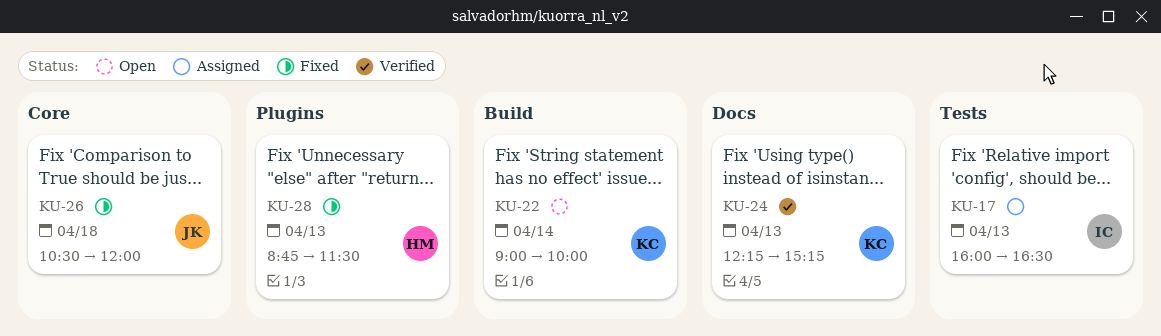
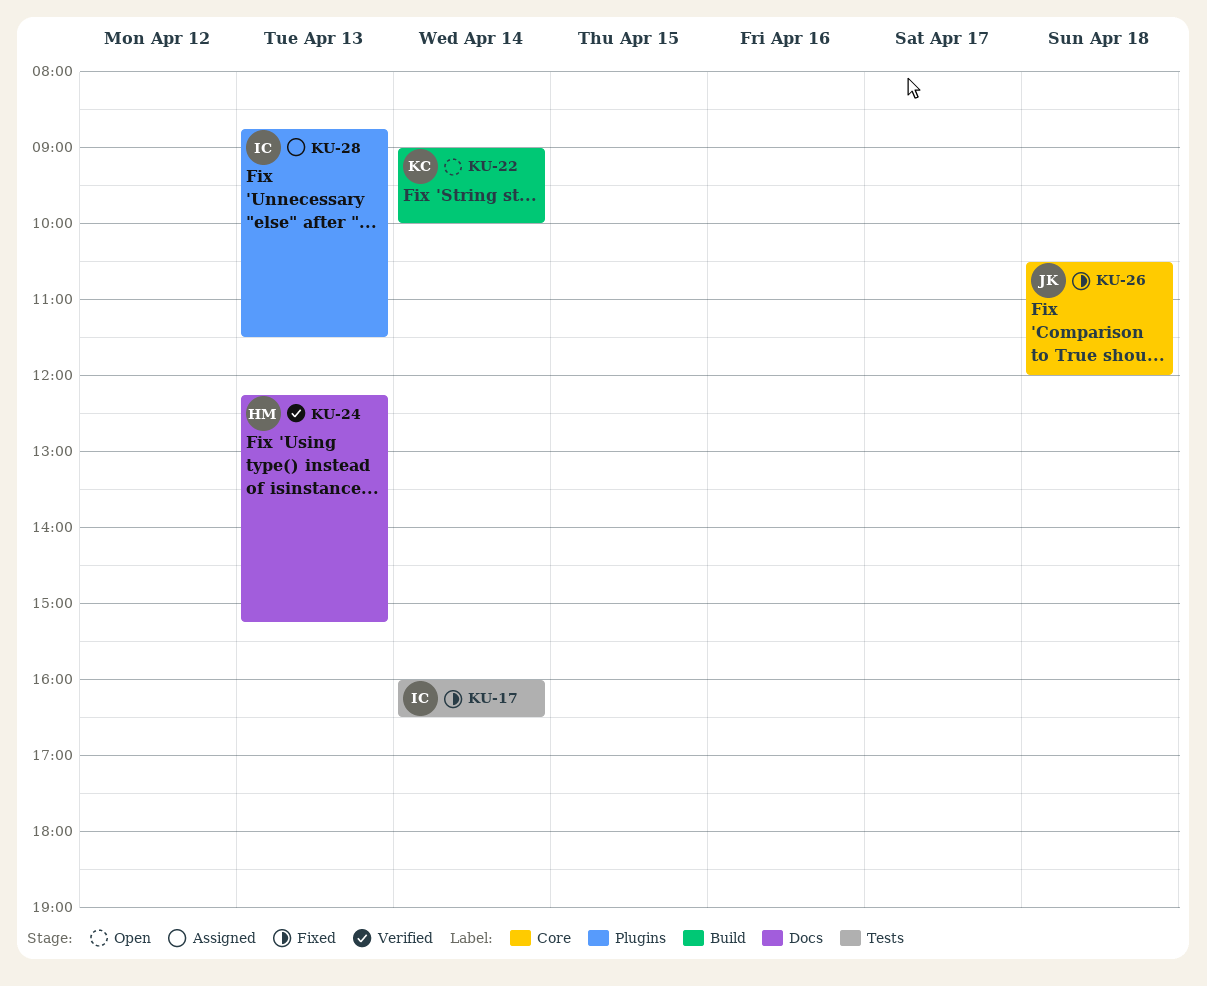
KU-17, status: Assigned -> Fixed
KU-17, day: Apr 13 -> Apr 14
KU-24, owner: KC -> HM
KU-28, status: Fixed -> Assigned
KU-28, owner: HM -> IC

